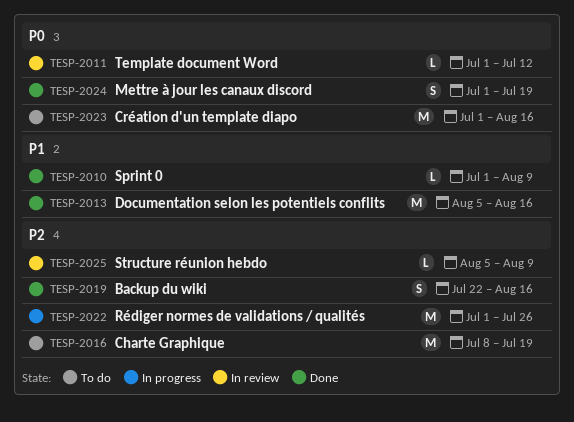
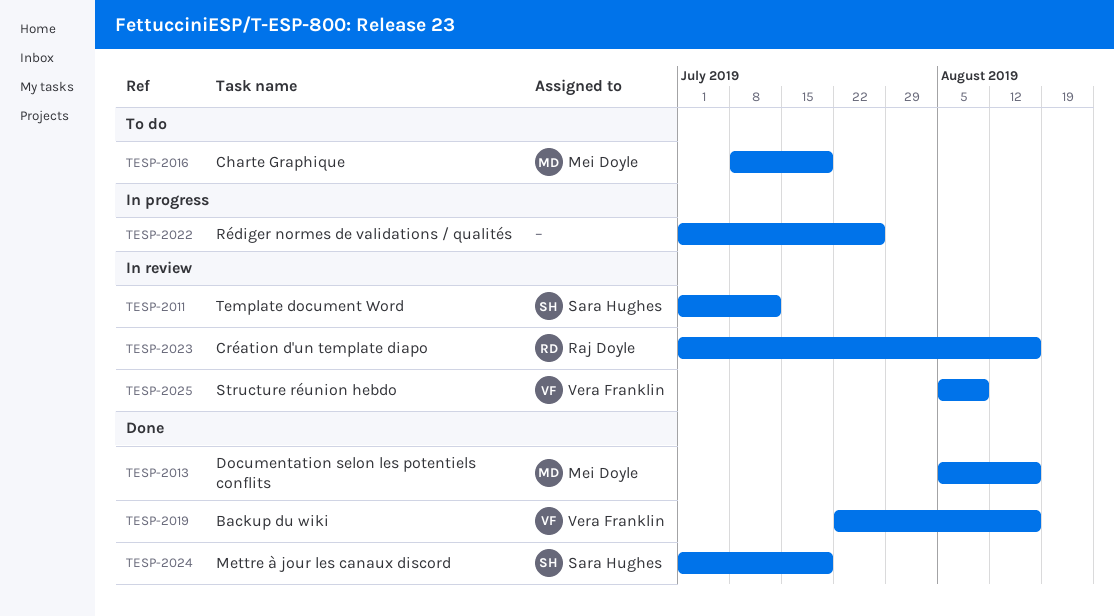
TESP-2010: present -> none
TESP-2023, status: To do -> In review

